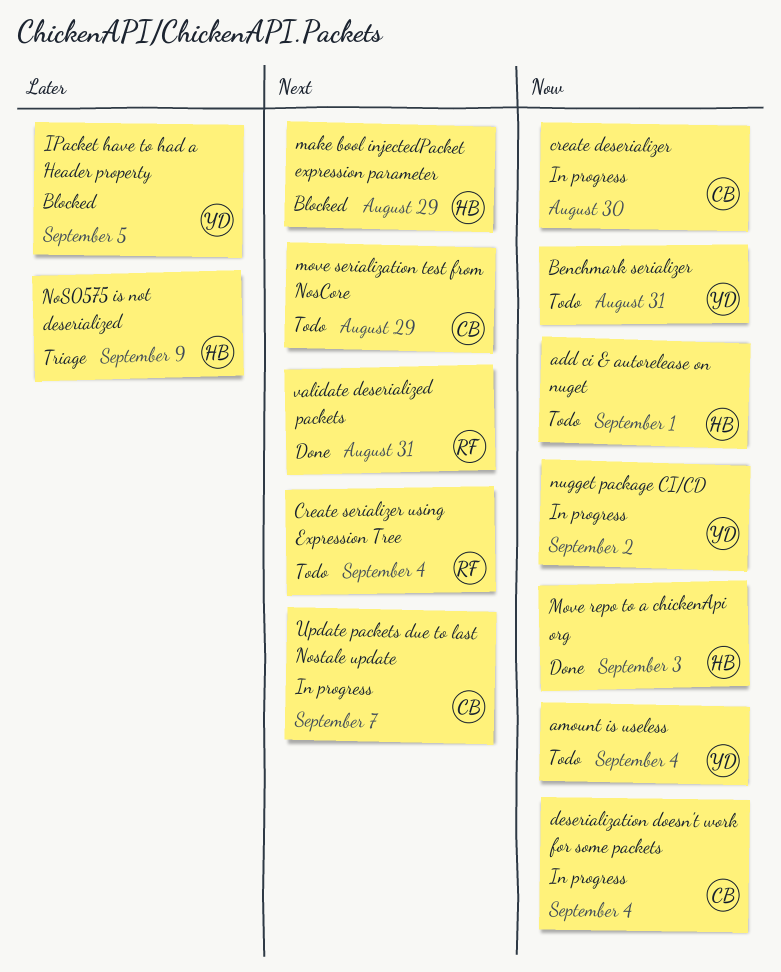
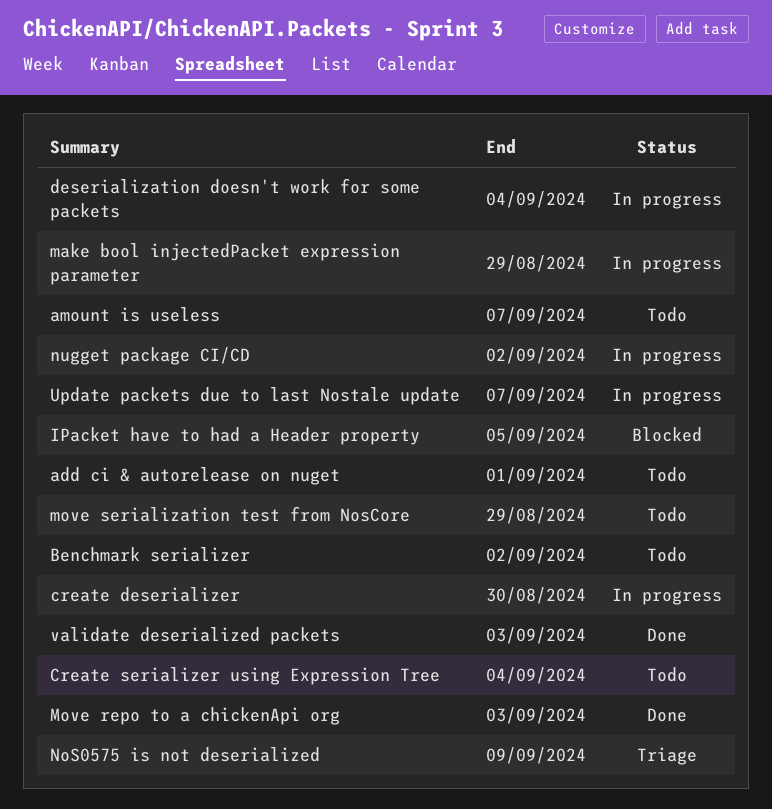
amount is useless, due: Sep 4 -> Sep 7
Benchmark serializer, due: Aug 31 -> Sep 2
make bool injectedPacket expression parameter, status: Blocked -> In progress
validate deserialized packets, due: Aug 31 -> Sep 3

